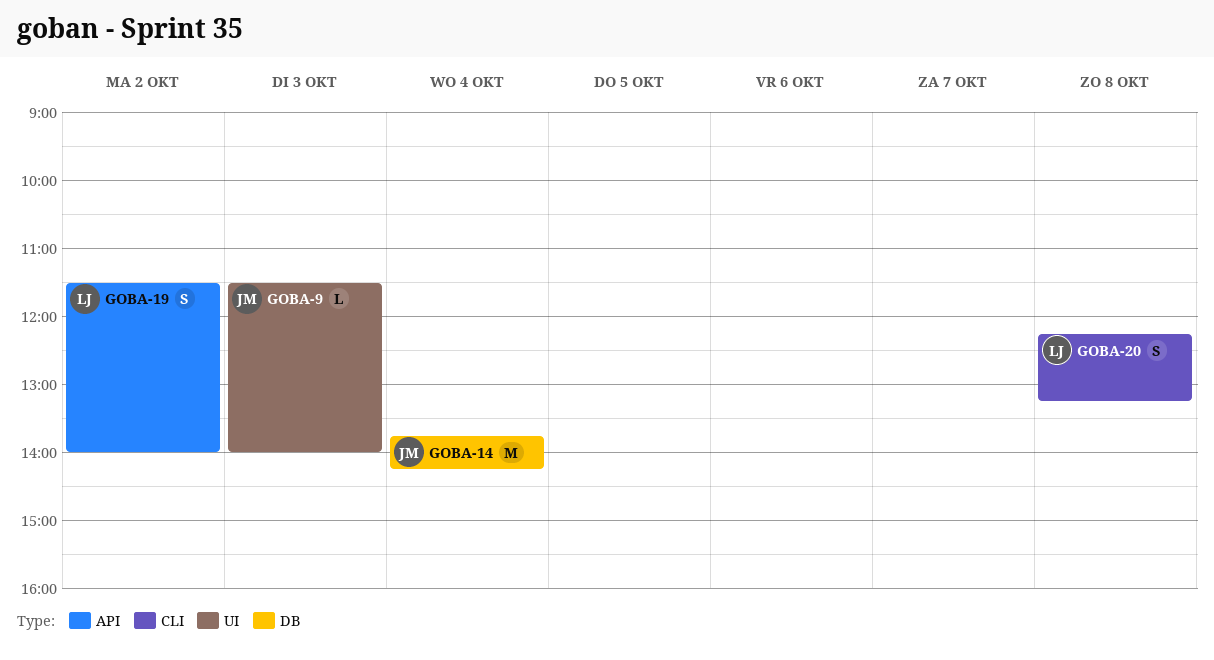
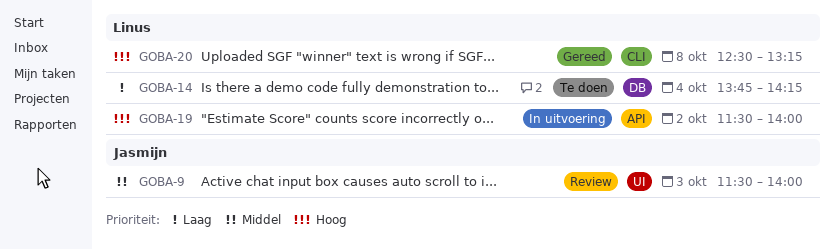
GOBA-14, owner: Jasmijn -> Linus
GOBA-20, begins: 12:15 -> 12:30

